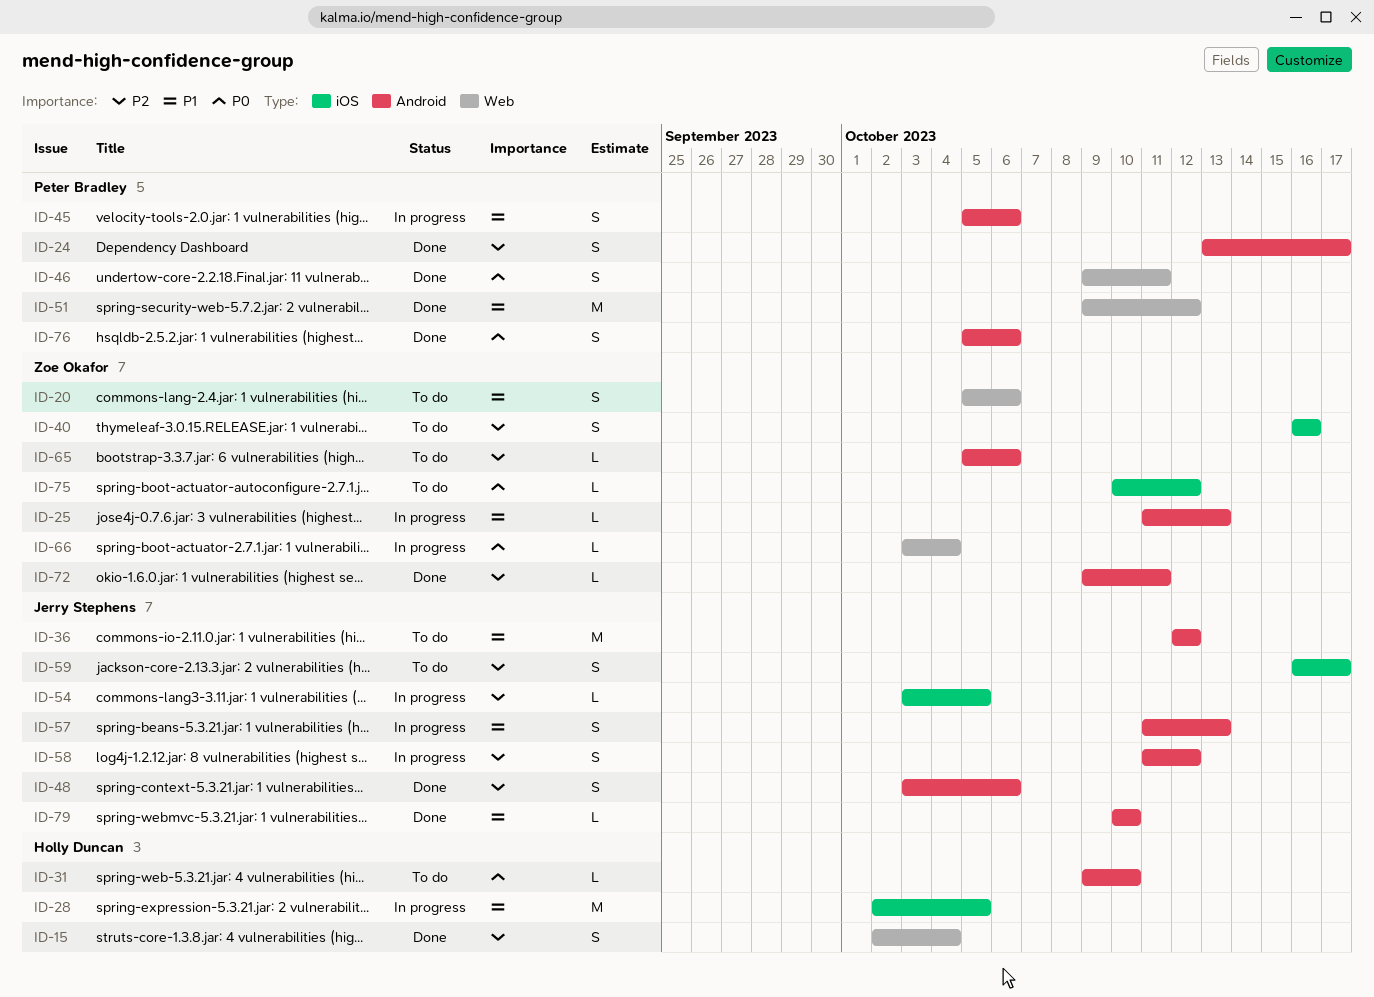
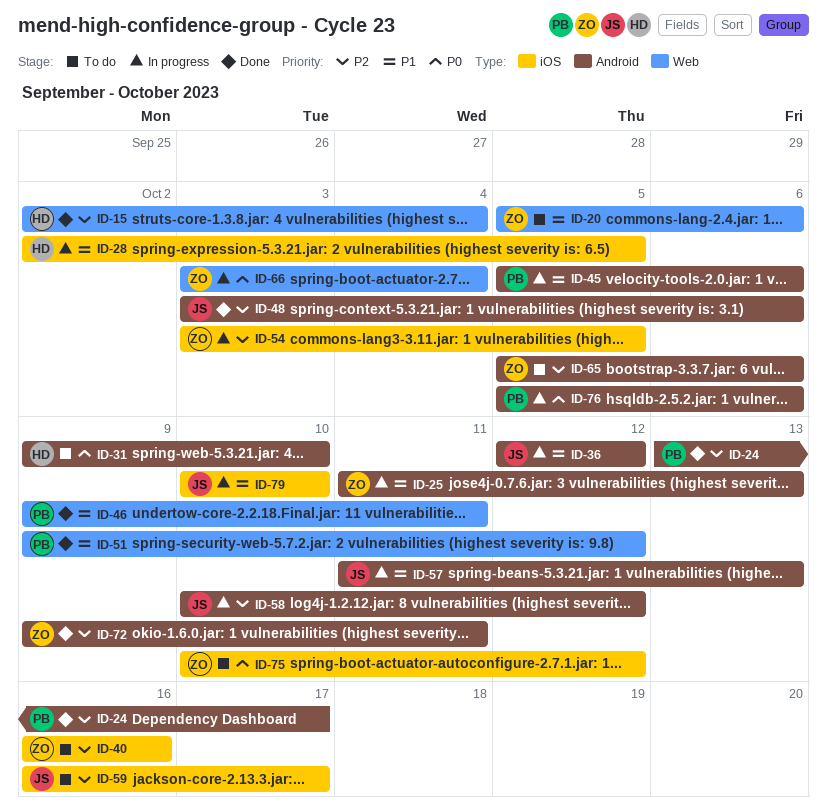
ID-36, status: To do -> In progress
ID-46, priority: P0 -> P1
ID-54, owner: Jerry Stephens -> Zoe Okafor
ID-58, start: Oct 11 -> Oct 10
ID-76, status: Done -> In progress
ID-79, status: Done -> In progress
ID-79, label: Android -> iOS

